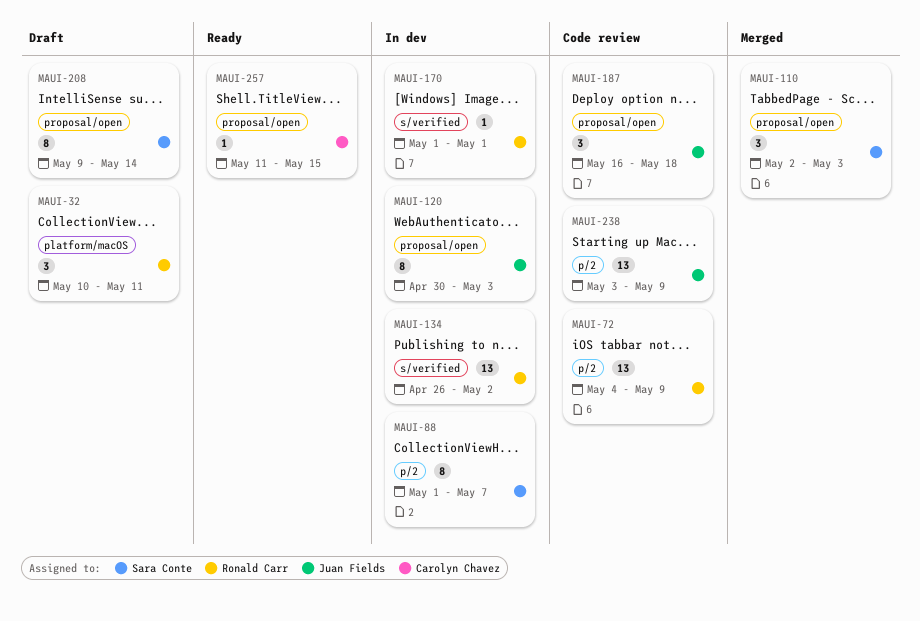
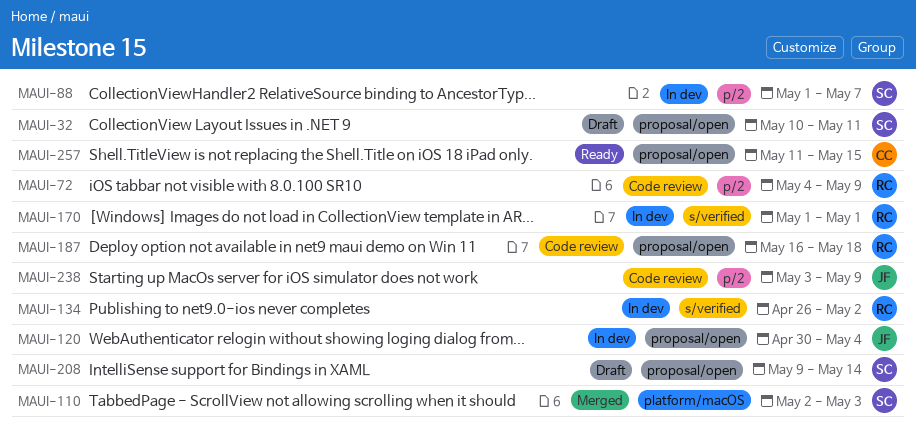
MAUI-32, owner: Ronald Carr -> Sara Conte
MAUI-32, label: platform/macOS -> proposal/open
MAUI-110, label: proposal/open -> platform/macOS
MAUI-120, due: May 3 -> May 4
MAUI-187, owner: Juan Fields -> Ronald Carr

